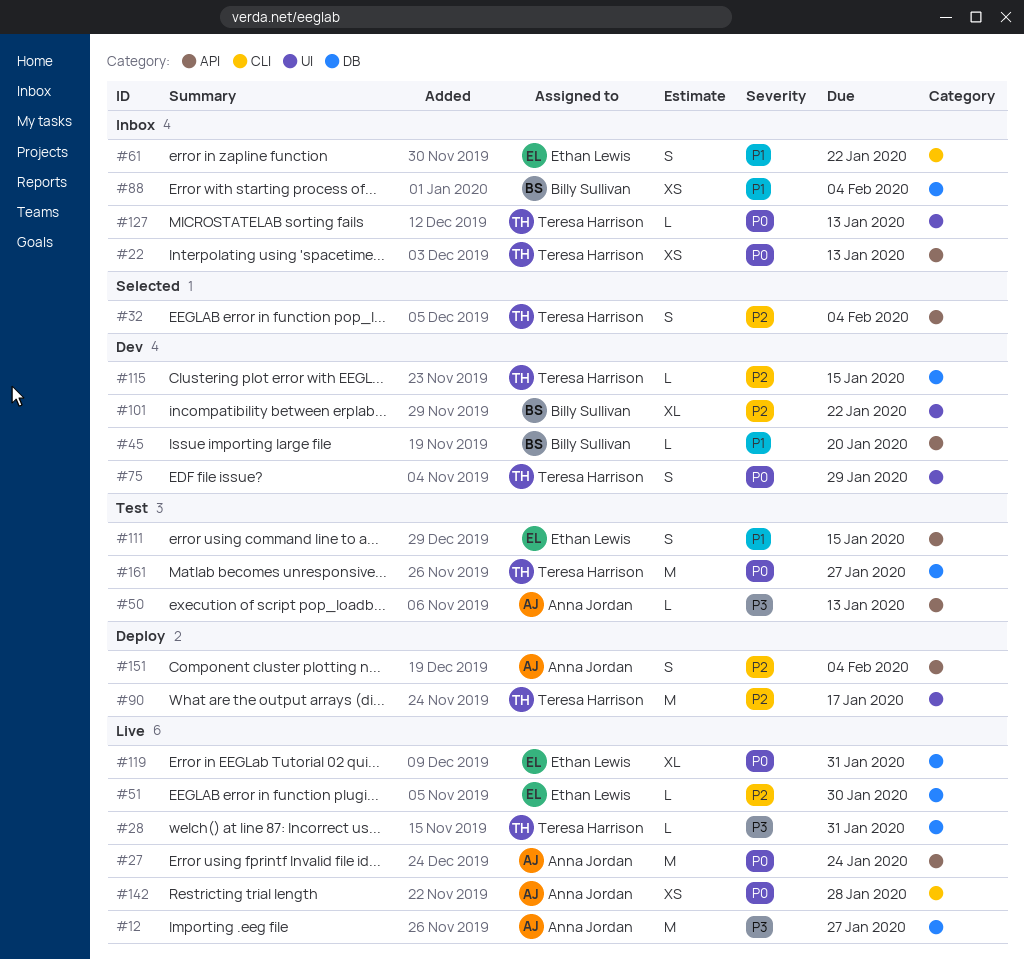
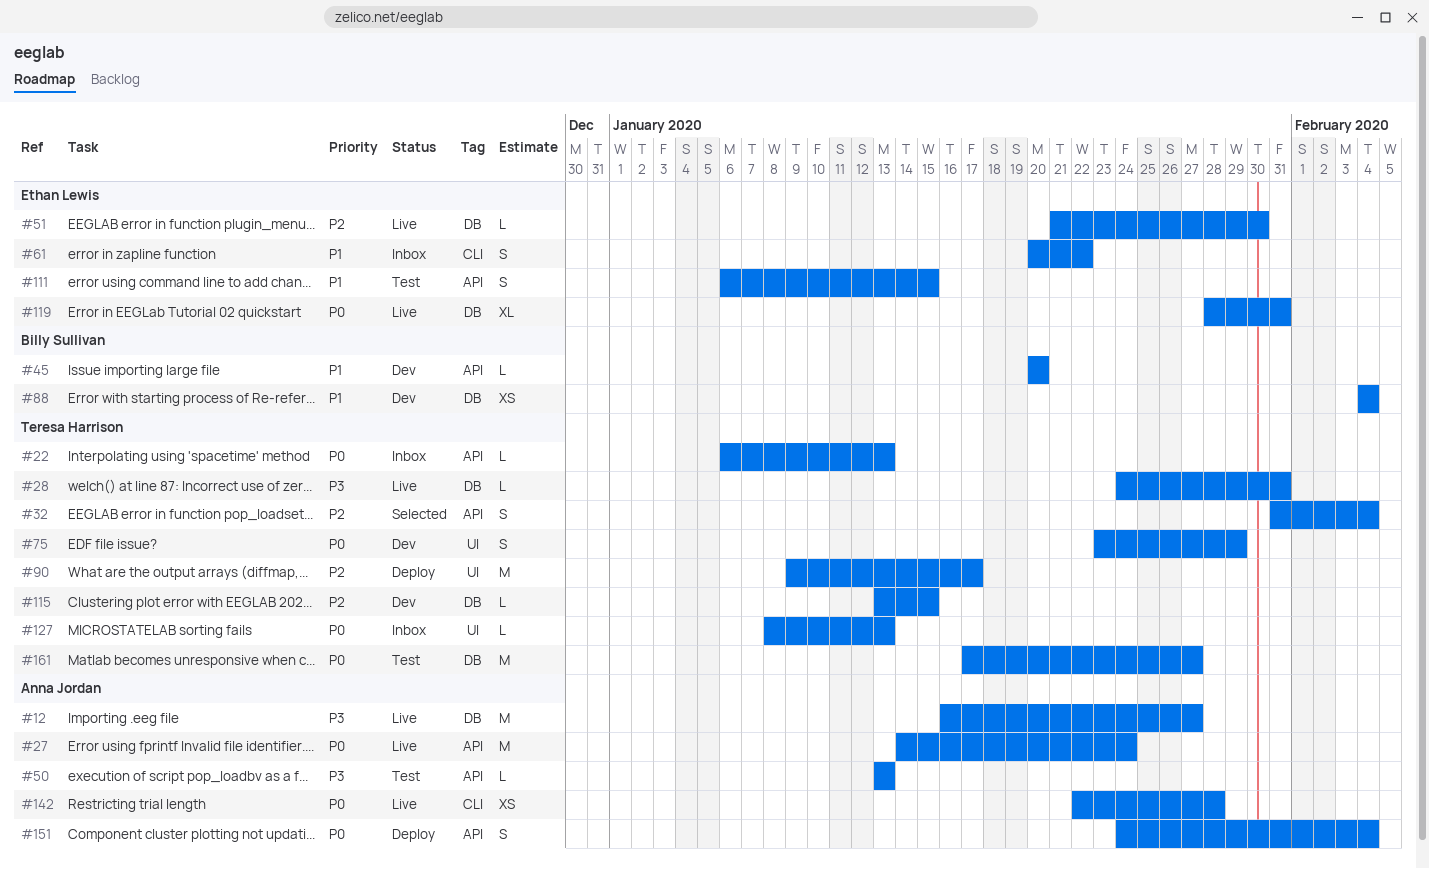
#22, estimate: XS -> L
#88, status: Inbox -> Dev
#101: present -> none
#151, priority: P2 -> P0

